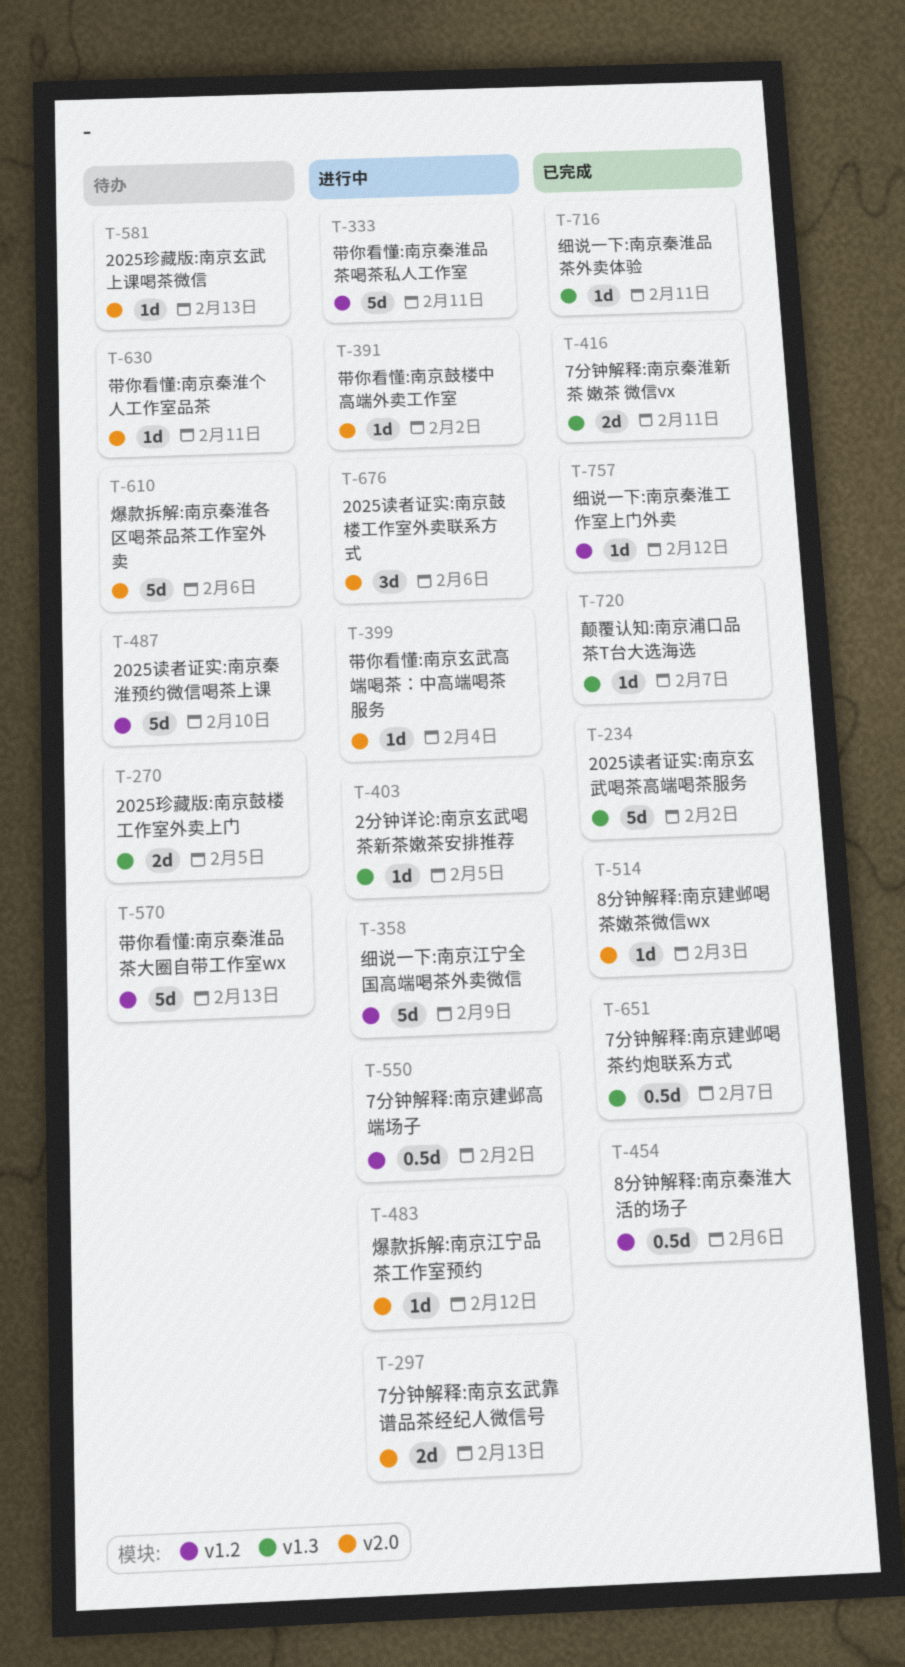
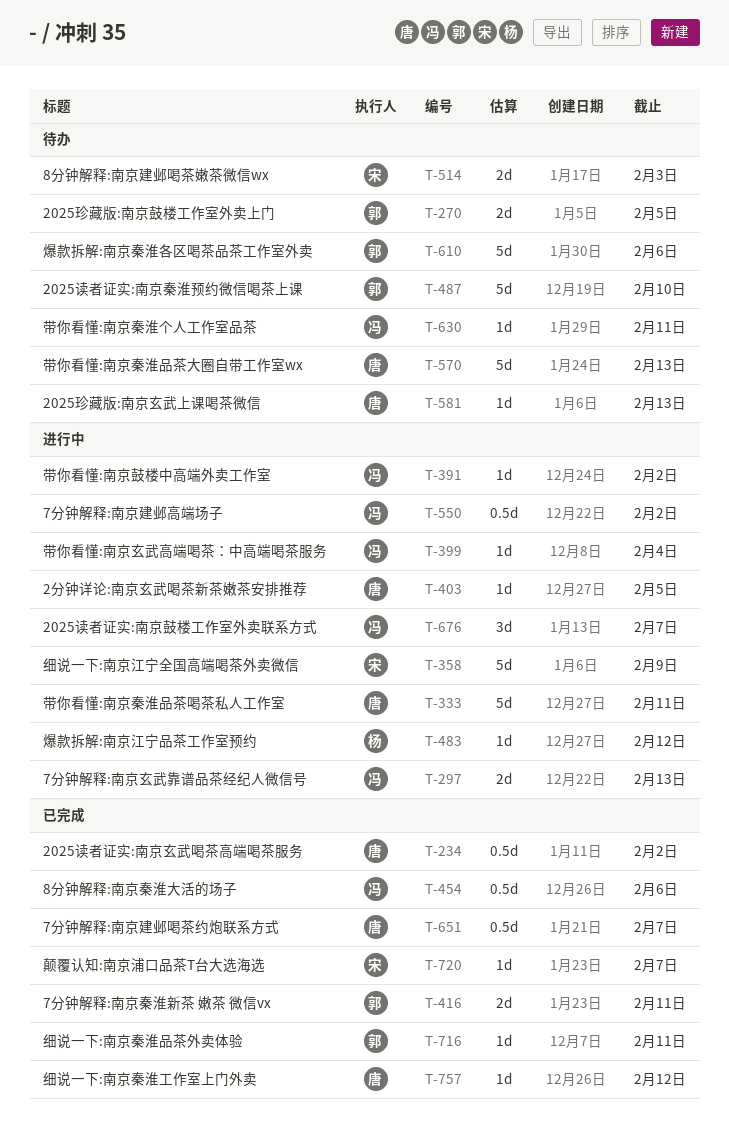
T-234, estimate: 5d -> 0.5d
T-514, status: 已完成 -> 待办
T-514, estimate: 1d -> 2d
T-676, due: Feb 6 -> Feb 7

